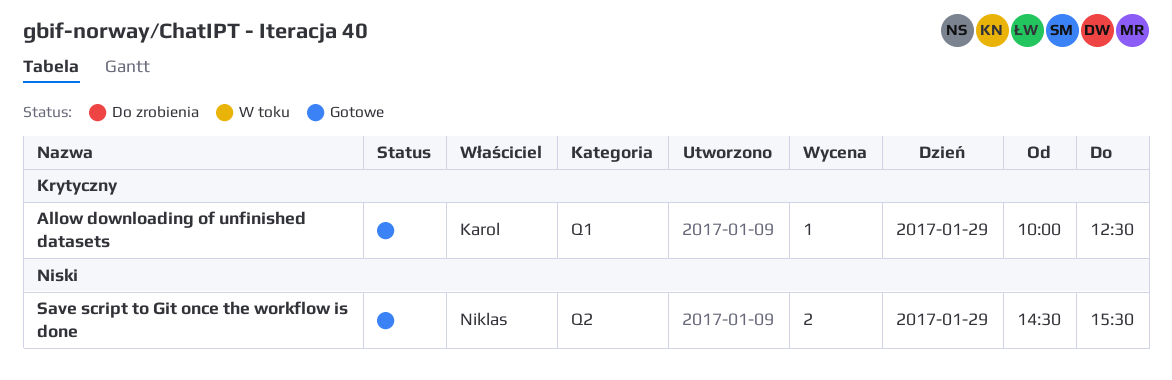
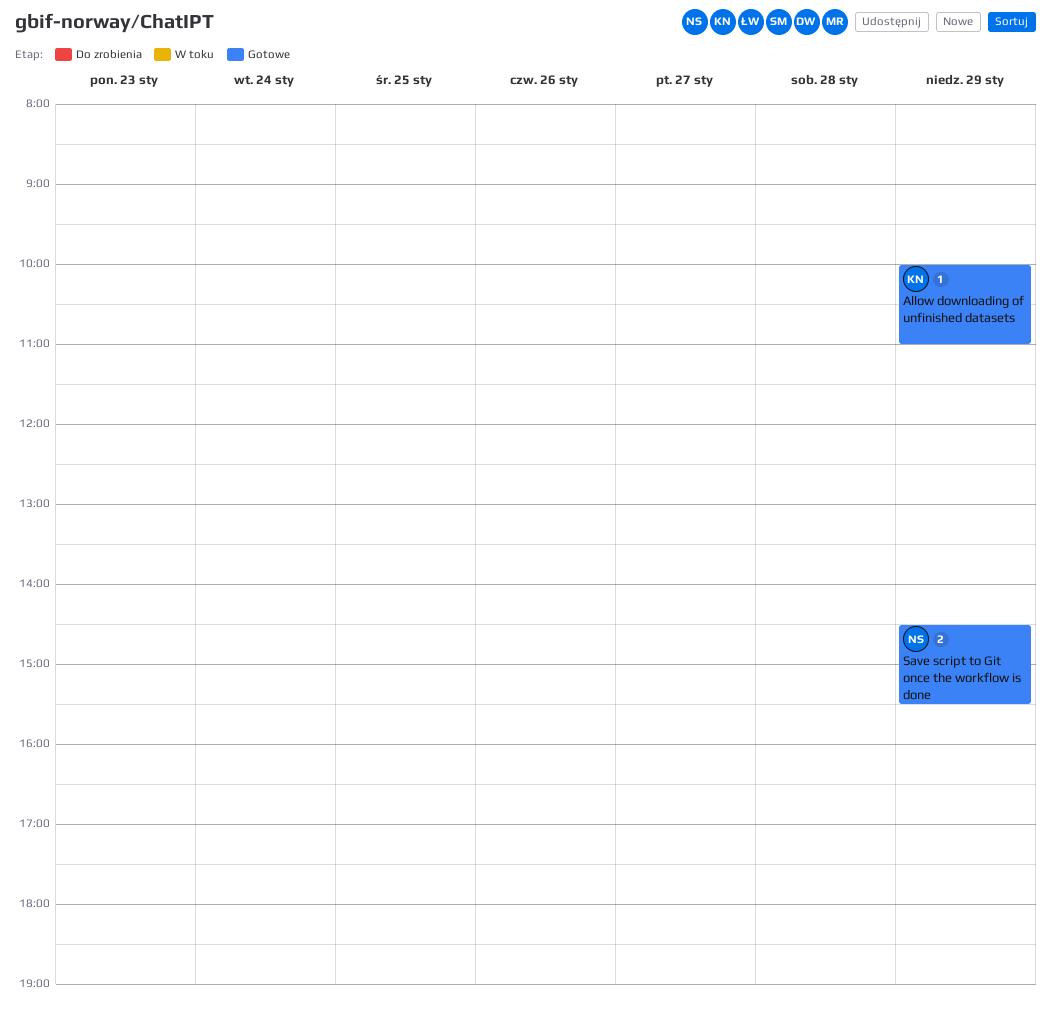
Allow downloading of unfinished datasets, ends: 12:30 -> 11:00

